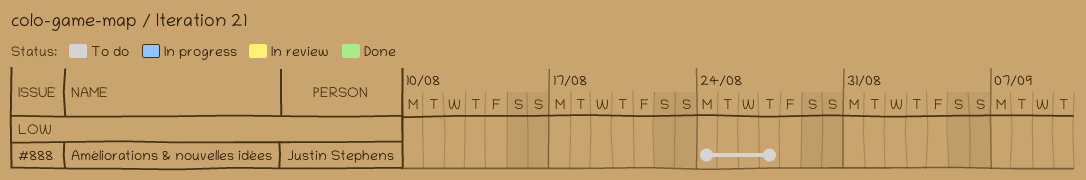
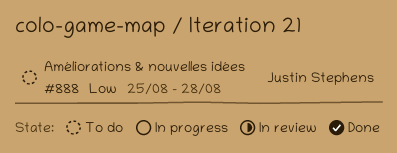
#888, start: Aug 24 -> Aug 25
#888, due: Aug 27 -> Aug 28

